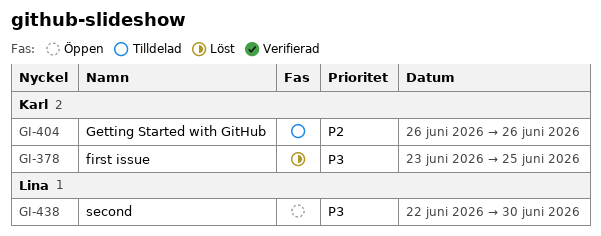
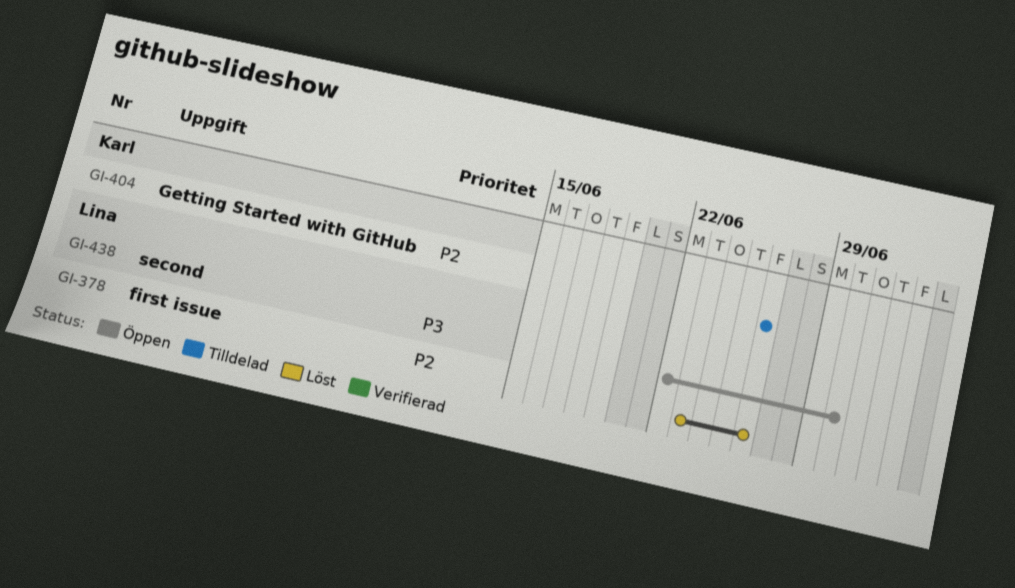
GI-378, owner: Karl -> Lina
GI-378, priority: P3 -> P2
GI-378, due: Jun 25 -> Jun 26

